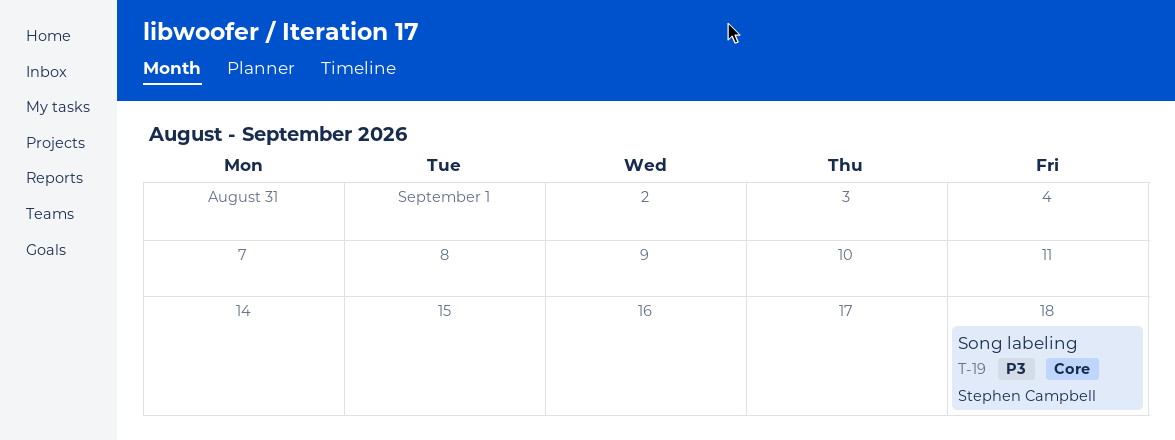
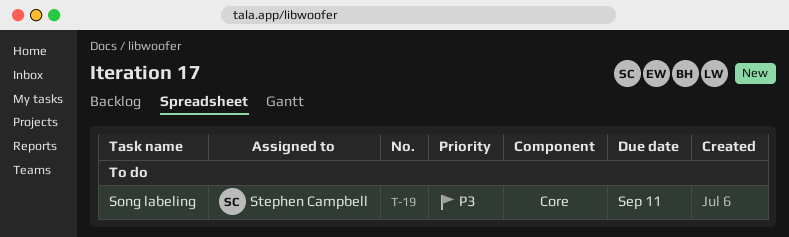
T-19, due: Sep 18 -> Sep 11

